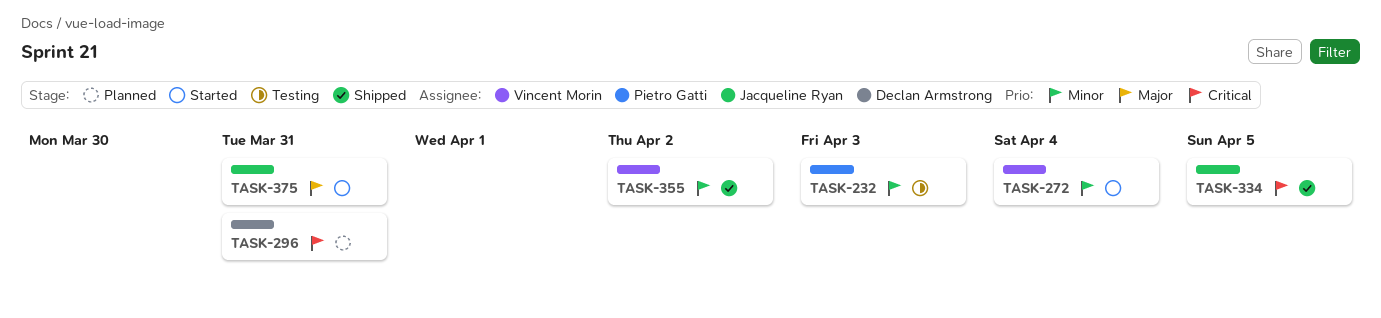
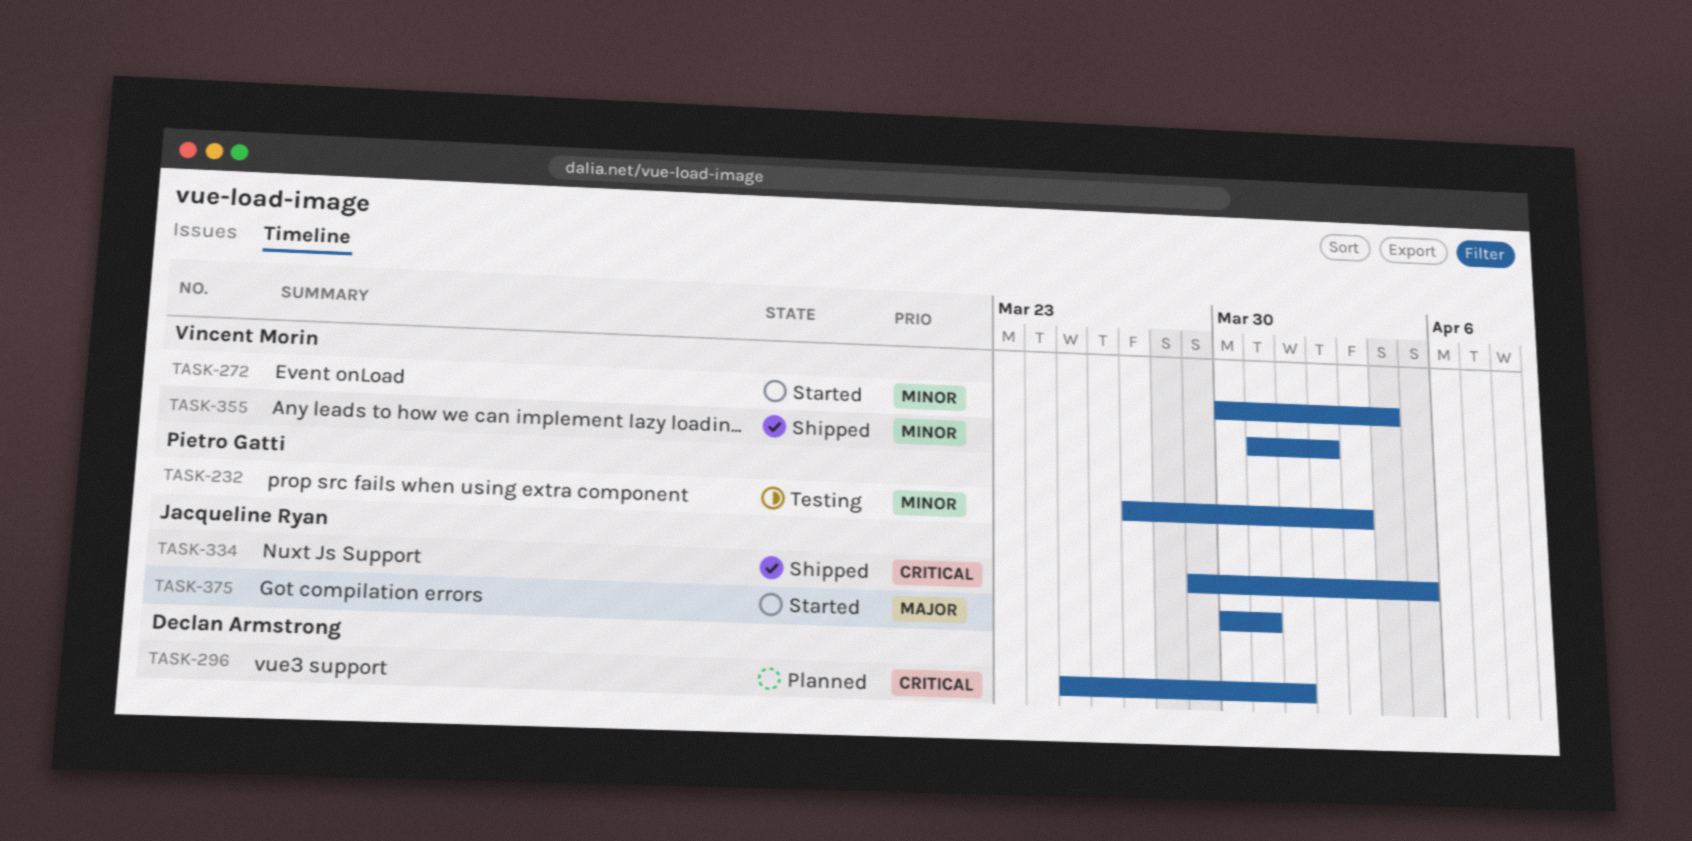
TASK-296, due: Mar 31 -> Apr 1

